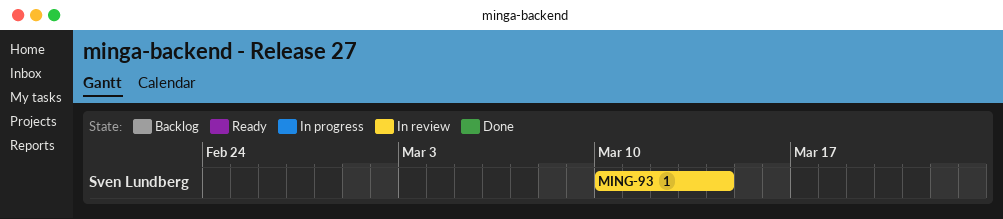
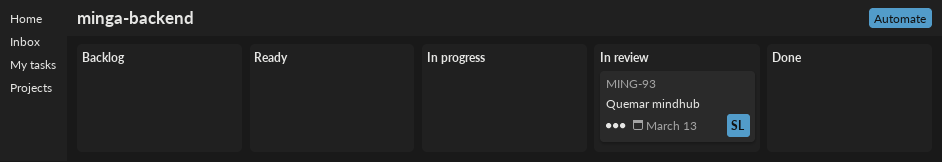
MING-93, estimate: 1 -> 3
MING-93, due: Mar 14 -> Mar 13

